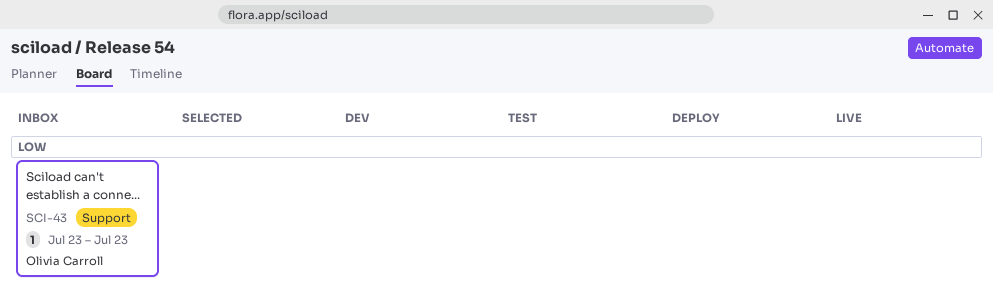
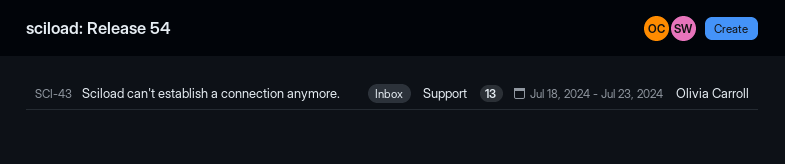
SCI-43, estimate: 1 -> 13
SCI-43, start: Jul 23 -> Jul 18

